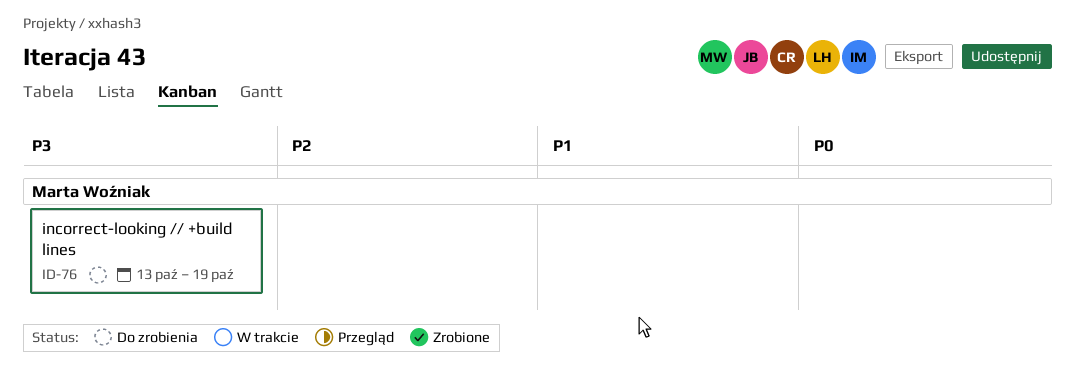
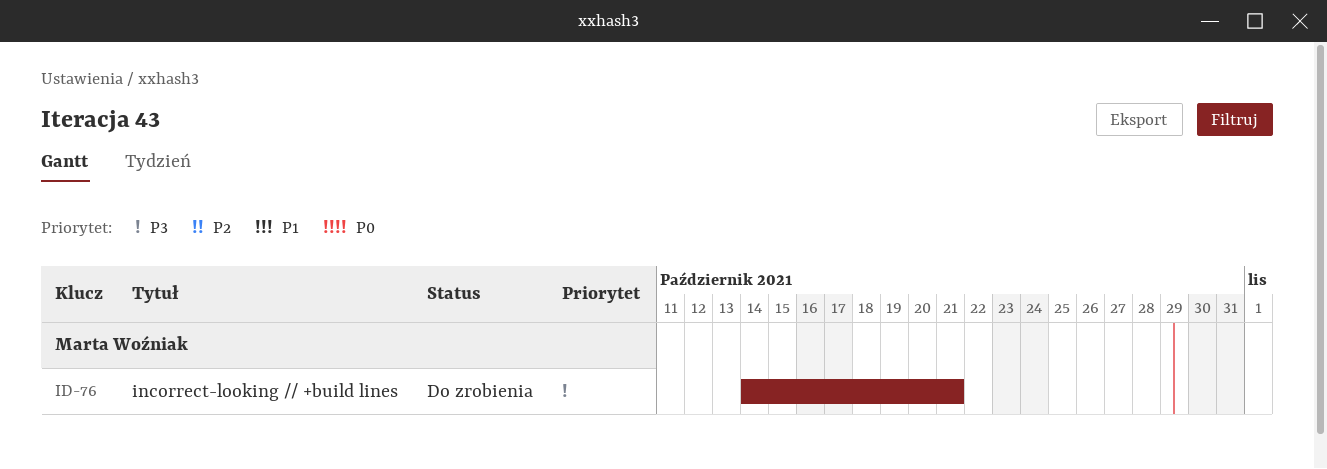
ID-76, start: Oct 13 -> Oct 14
ID-76, due: Oct 19 -> Oct 21

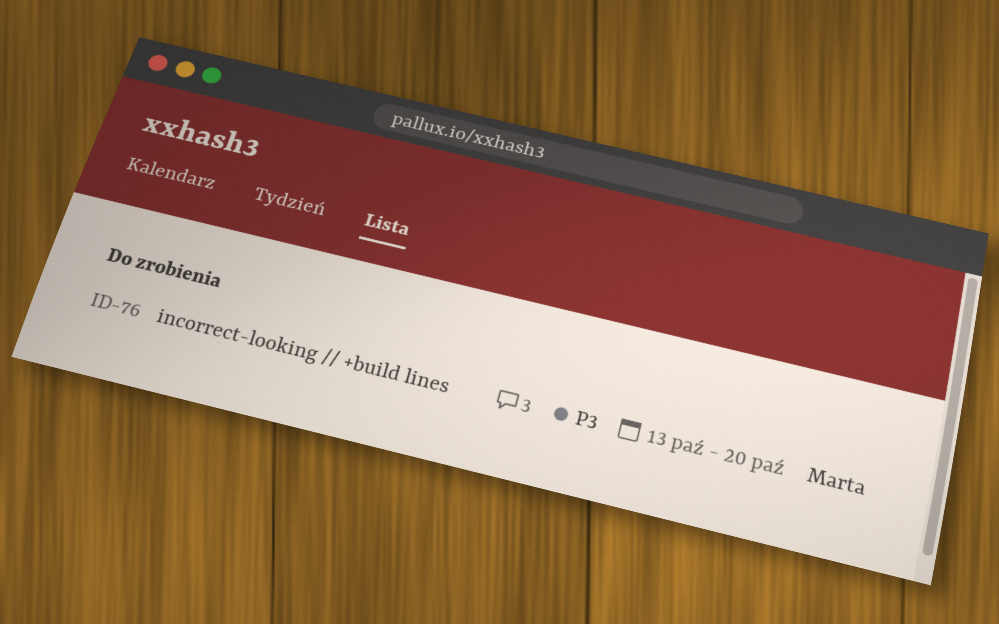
ID-76, start: Oct 14 -> Oct 13
ID-76, due: Oct 21 -> Oct 20

